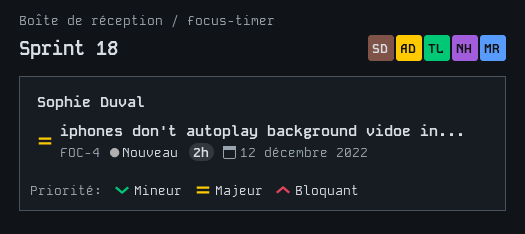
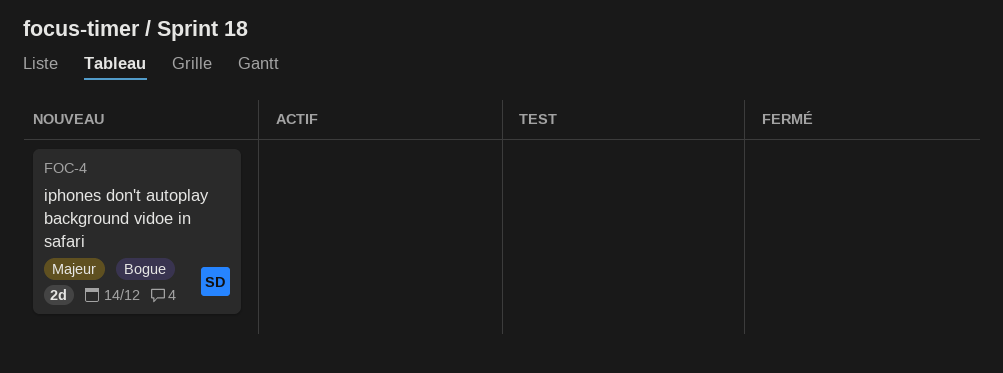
FOC-4, estimate: 2h -> 2d
FOC-4, due: Dec 12 -> Dec 14

